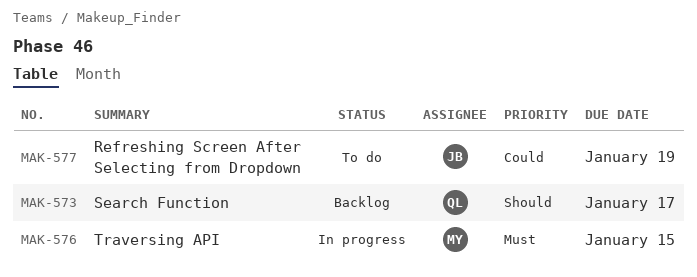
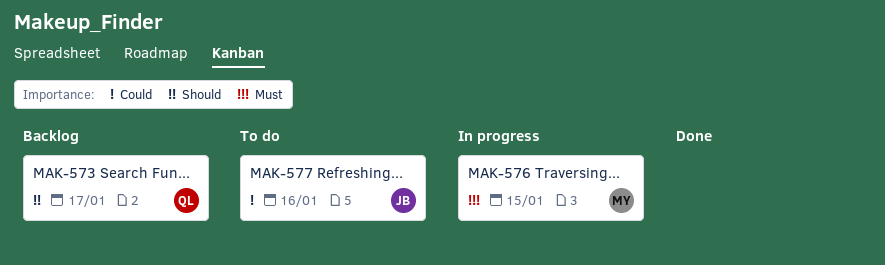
MAK-577, due: Jan 19 -> Jan 16

